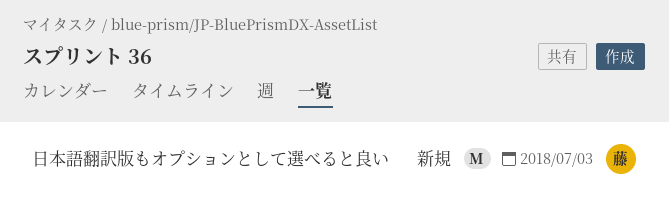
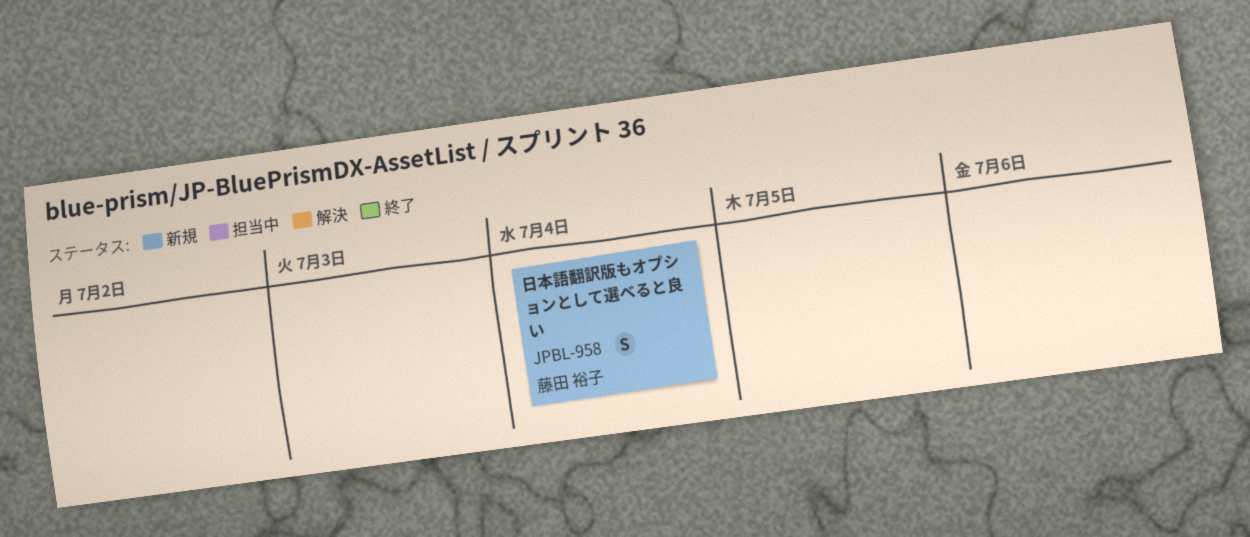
日本語翻訳版もオプションとして選べると良い, estimate: M -> S
日本語翻訳版もオプションとして選べると良い, due: Jul 3 -> Jul 4

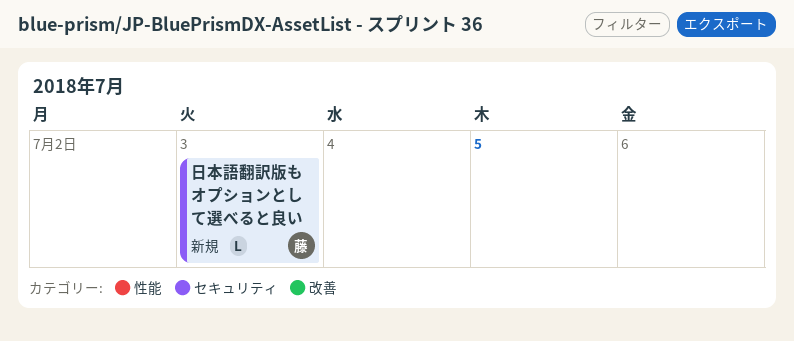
日本語翻訳版もオプションとして選べると良い, estimate: S -> L
日本語翻訳版もオプションとして選べると良い, due: Jul 4 -> Jul 3

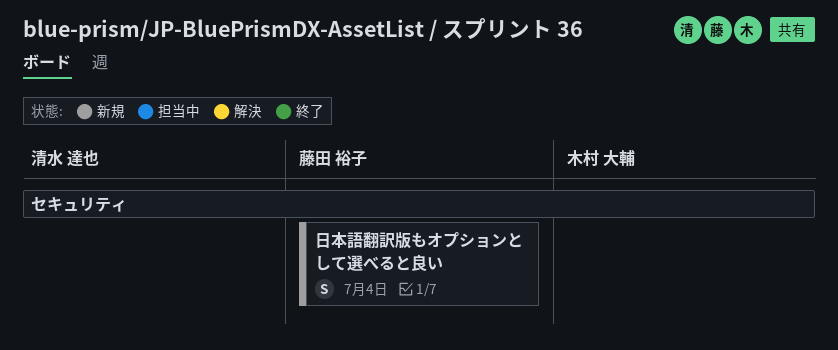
日本語翻訳版もオプションとして選べると良い, estimate: L -> S
日本語翻訳版もオプションとして選べると良い, due: Jul 3 -> Jul 4

